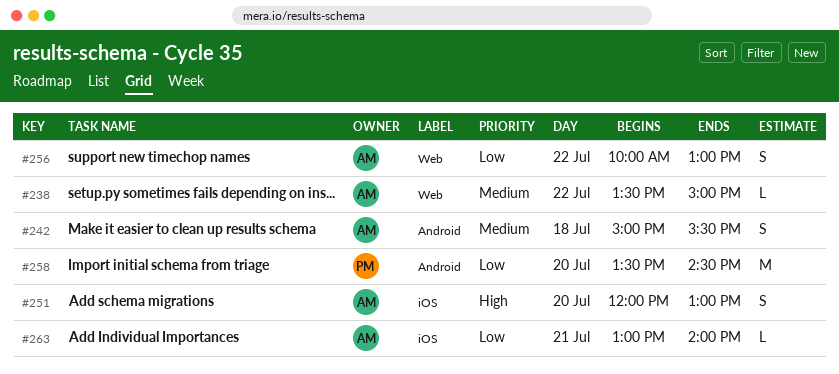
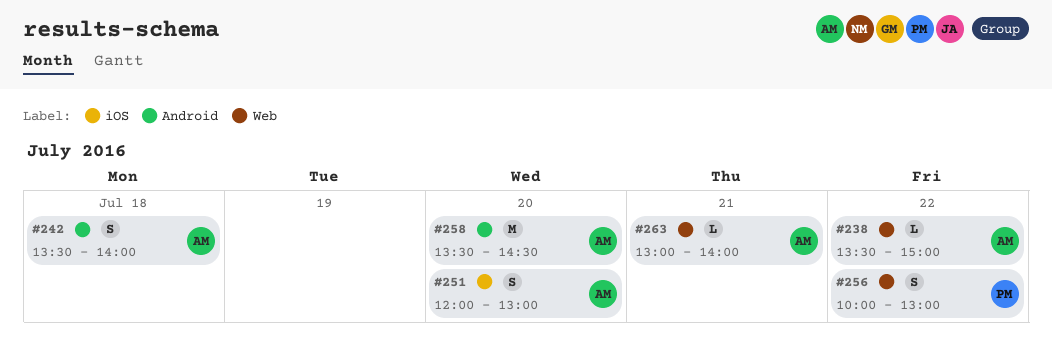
#242, begins: 15:00 -> 13:30
#242, ends: 15:30 -> 14:00
#256, owner: AM -> PM
#258, owner: PM -> AM
#263, label: iOS -> Web

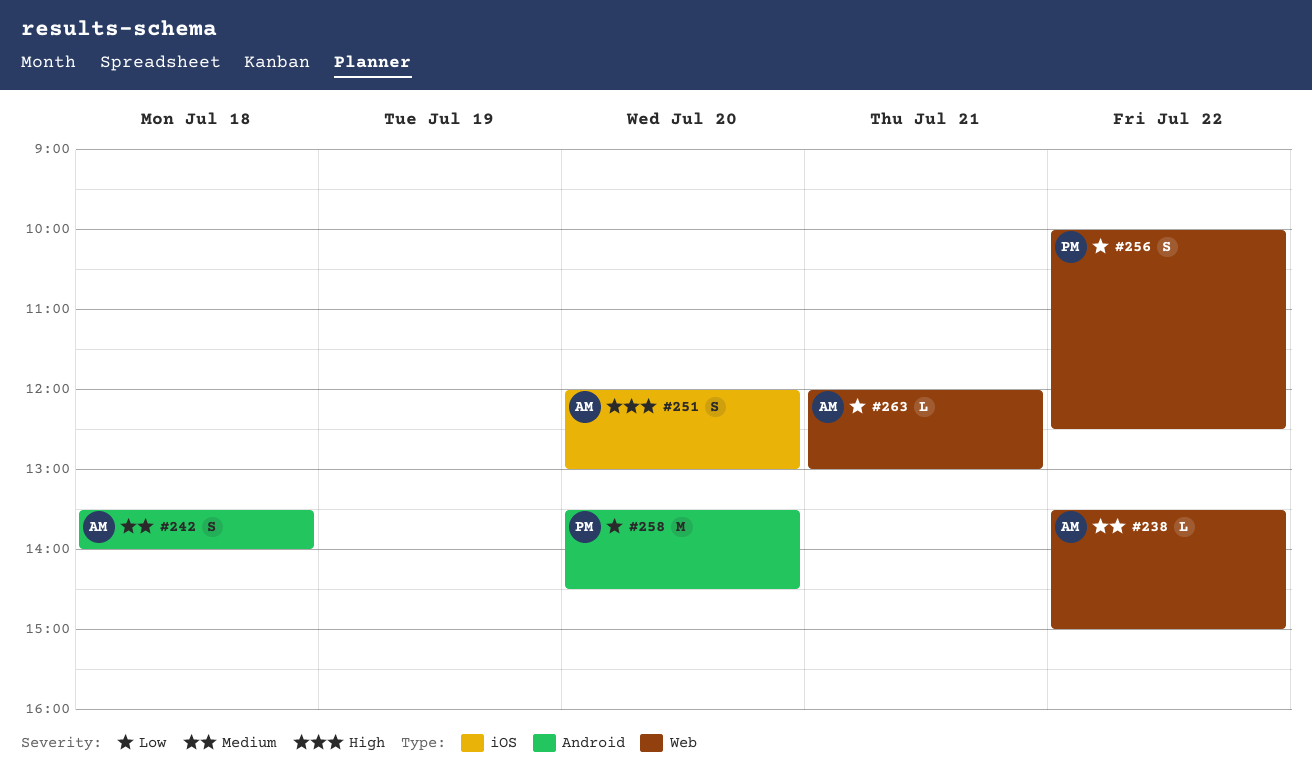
#256, ends: 13:00 -> 12:30
#258, owner: AM -> PM
#263, begins: 13:00 -> 12:00
#263, ends: 14:00 -> 13:00

